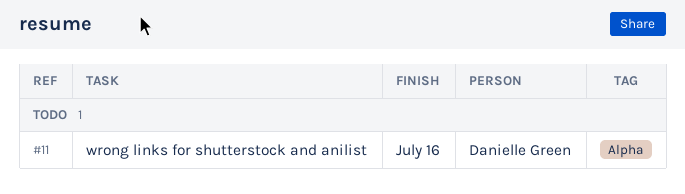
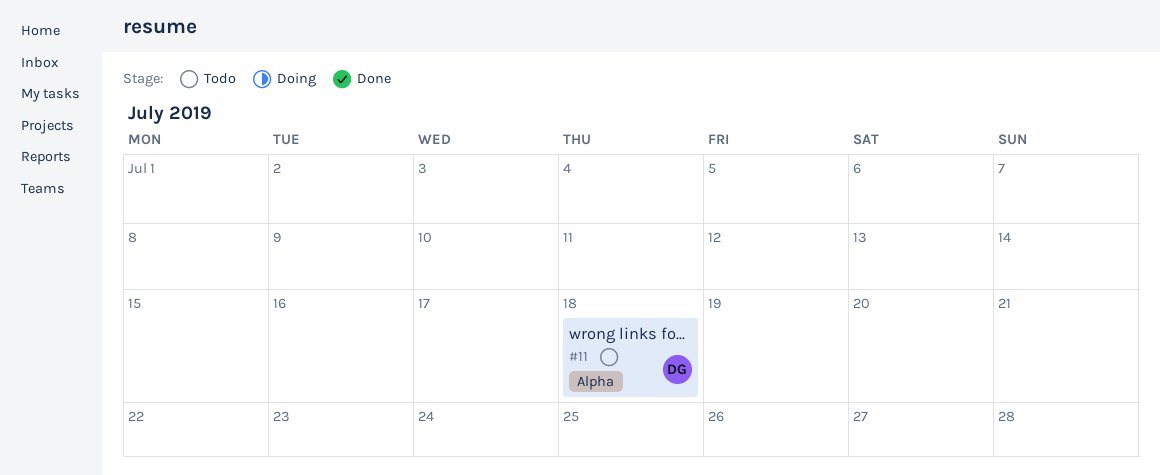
#11, due: Jul 16 -> Jul 18

